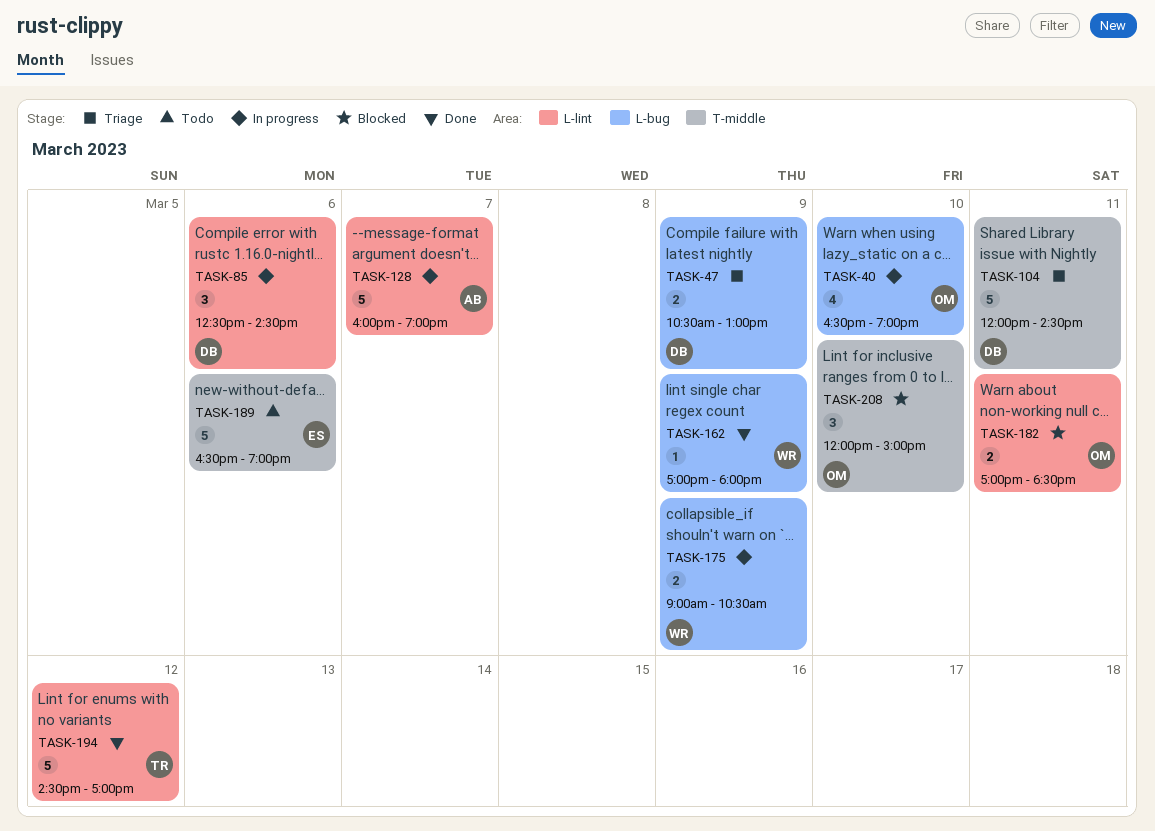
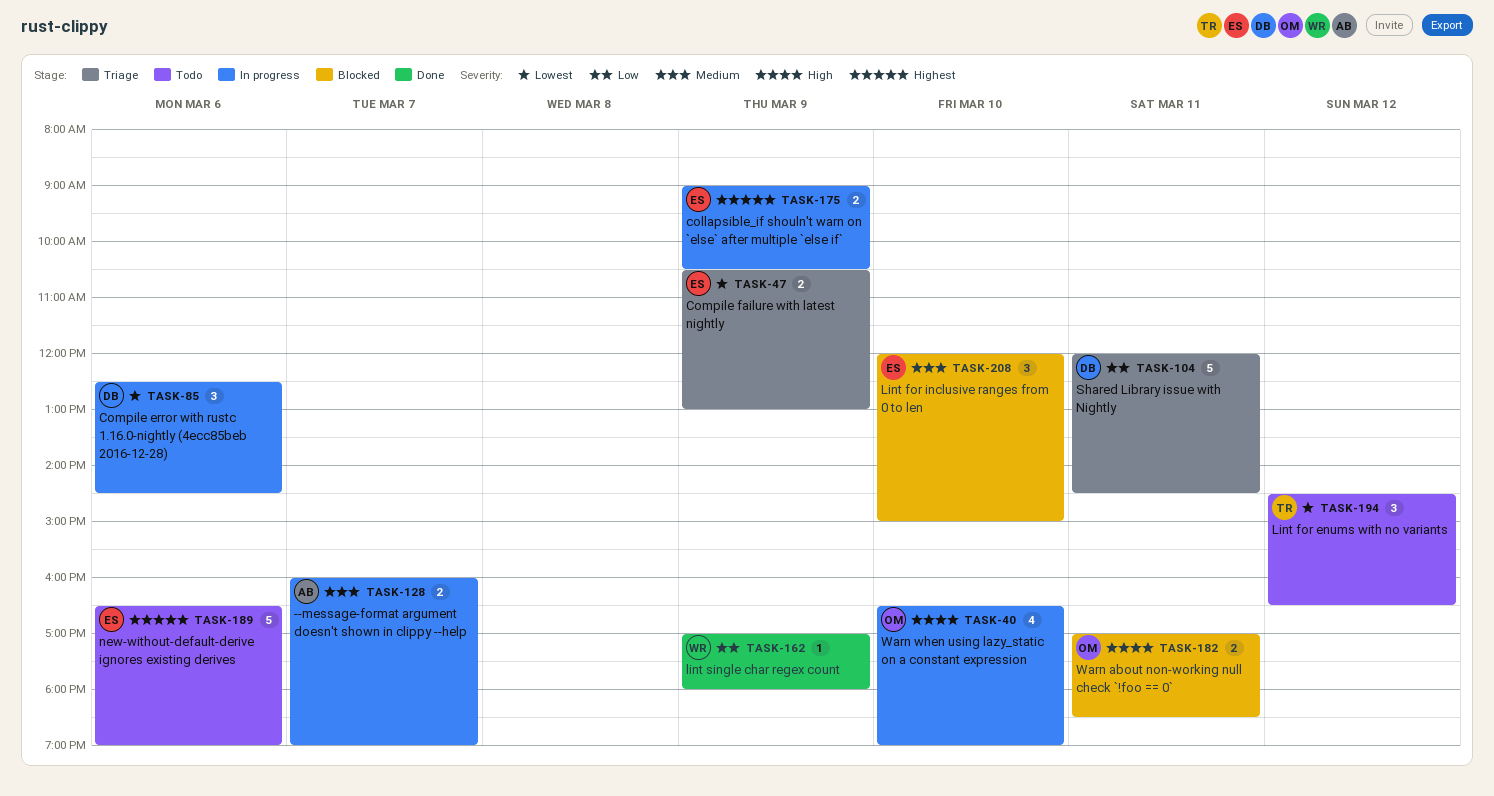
TASK-47, owner: DB -> ES
TASK-128, estimate: 5 -> 2
TASK-175, owner: WR -> ES
TASK-194, status: Done -> Todo
TASK-194, estimate: 5 -> 3
TASK-194, ends: 17:00 -> 16:30
TASK-208, owner: OM -> ES

